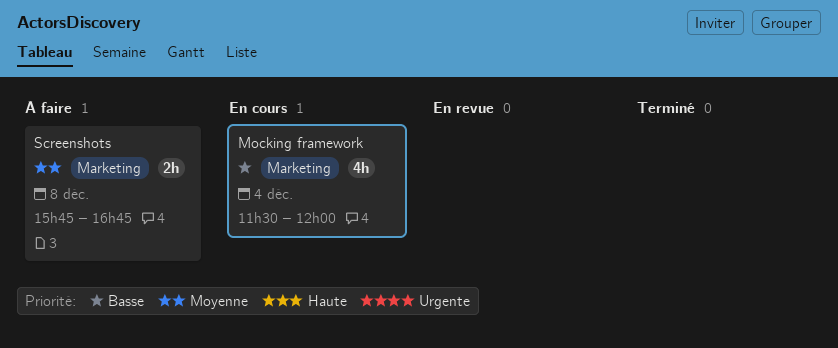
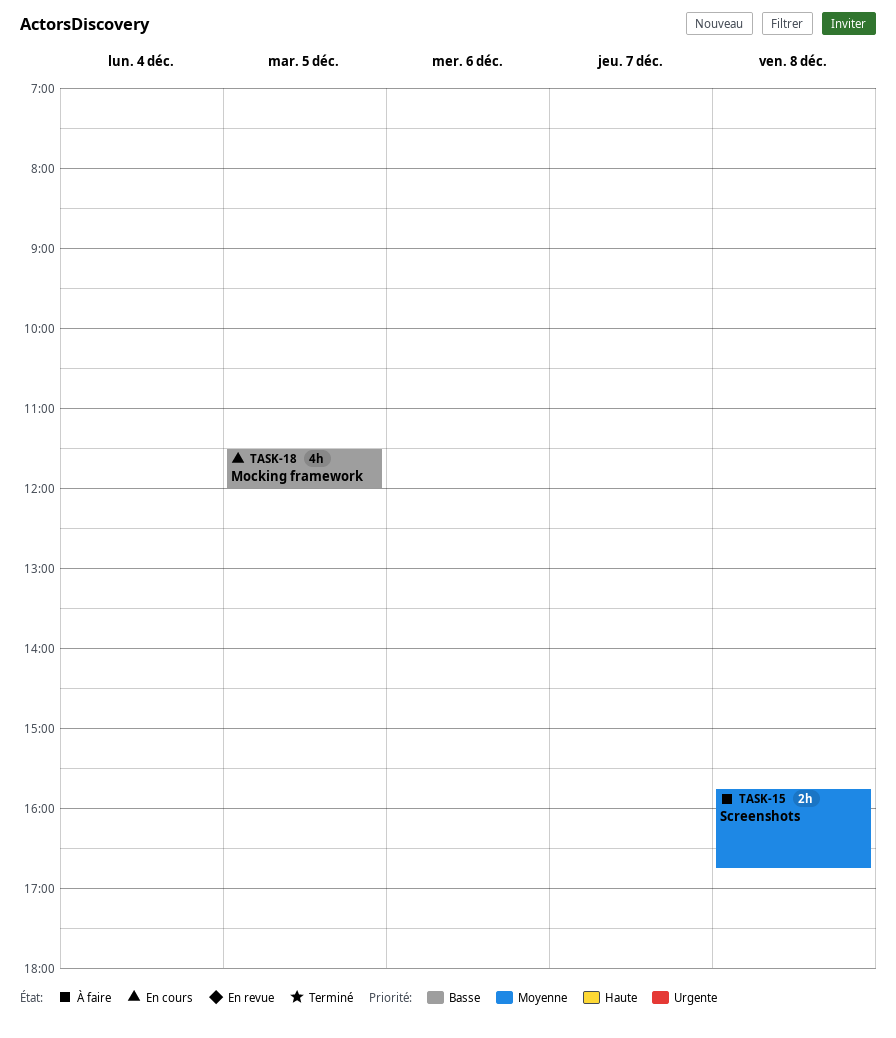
Mocking framework, day: Dec 4 -> Dec 5

